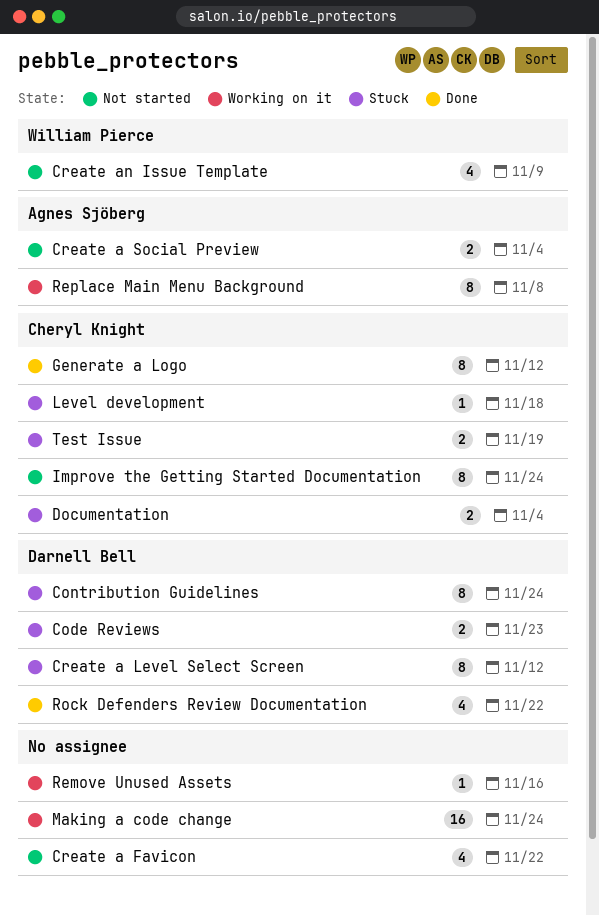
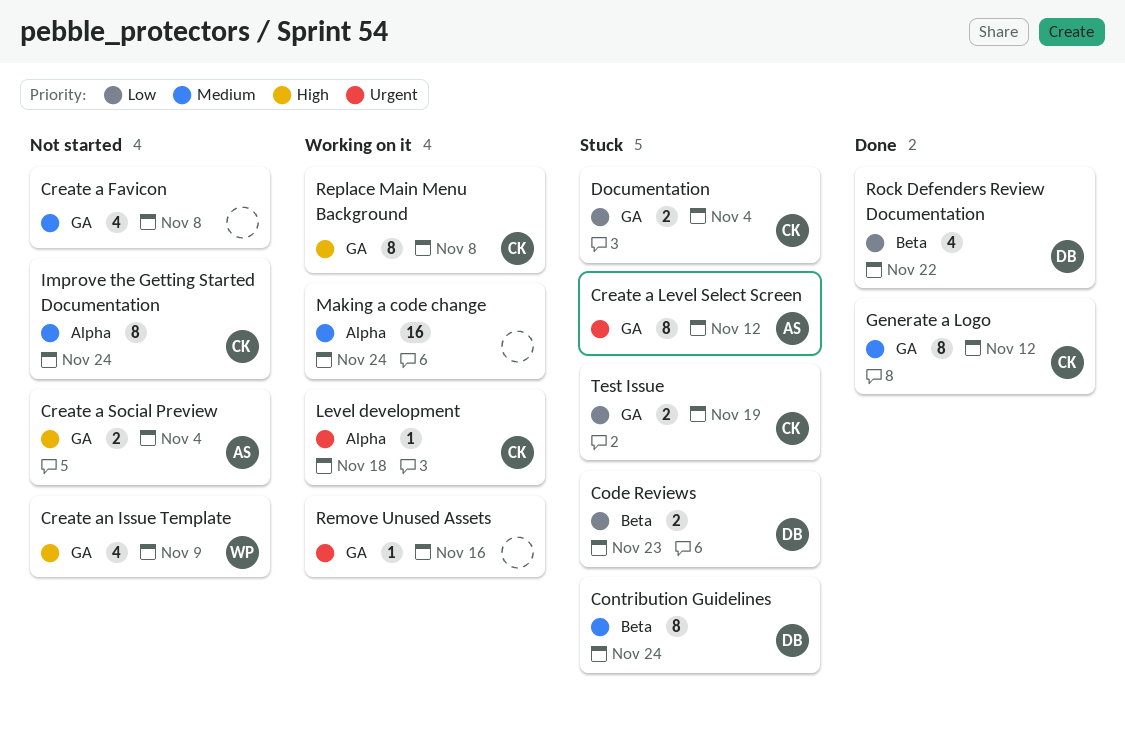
Create a Favicon, due: Nov 22 -> Nov 8
Create a Level Select Screen, owner: Darnell Bell -> Agnes Sjöberg
Level development, status: Stuck -> Working on it
Replace Main Menu Background, owner: Agnes Sjöberg -> Cheryl Knight

